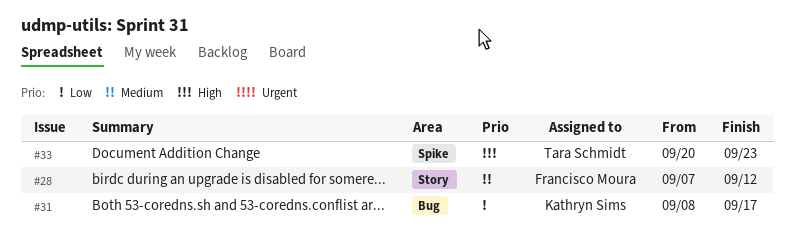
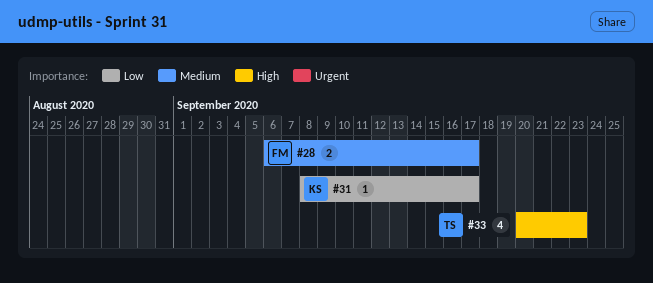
#28, start: Sep 7 -> Sep 6
#28, due: Sep 12 -> Sep 17

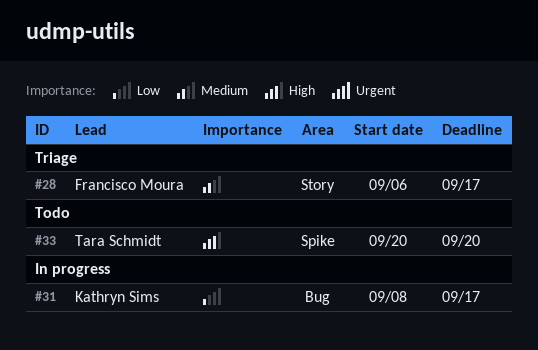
#33, due: Sep 23 -> Sep 20

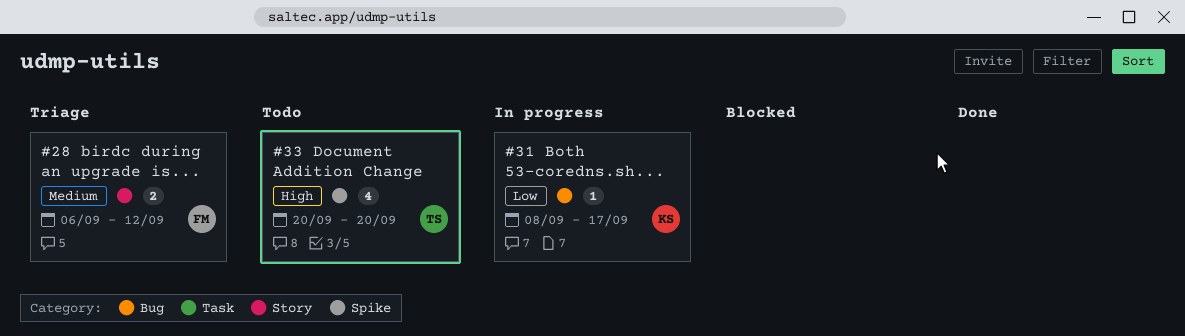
#28, due: Sep 17 -> Sep 12

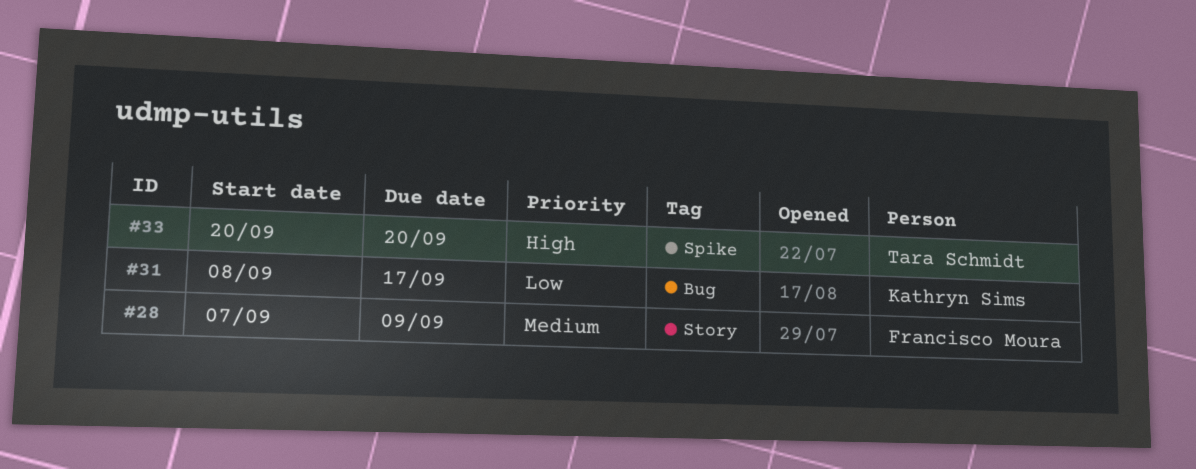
#28, start: Sep 6 -> Sep 7
#28, due: Sep 12 -> Sep 9

